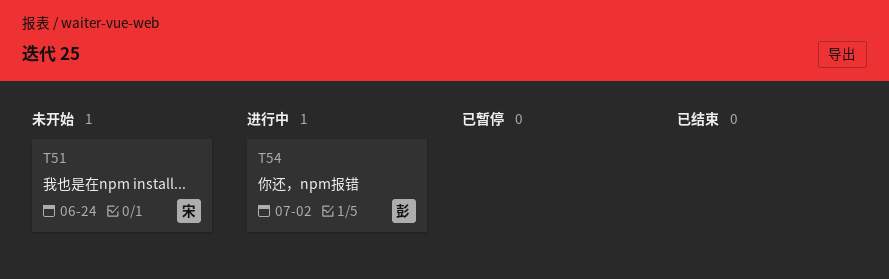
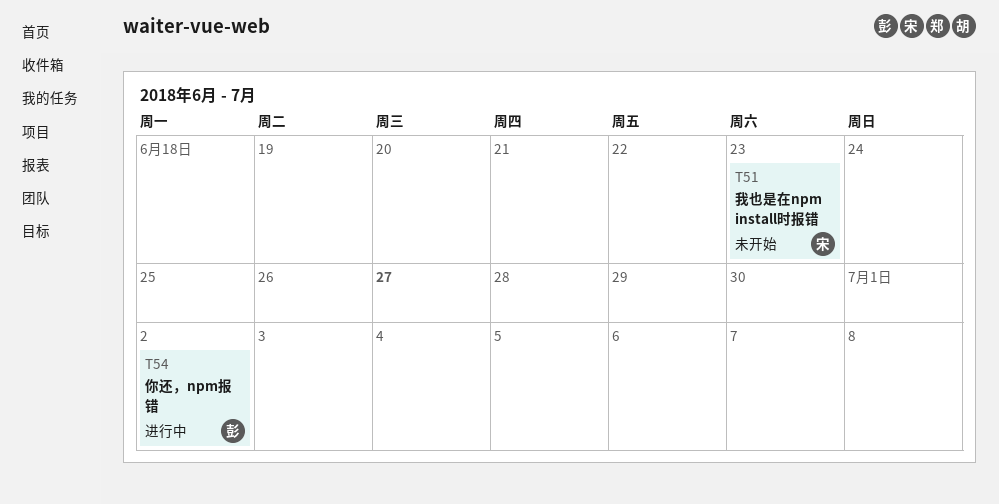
T51, due: Jun 24 -> Jun 23

